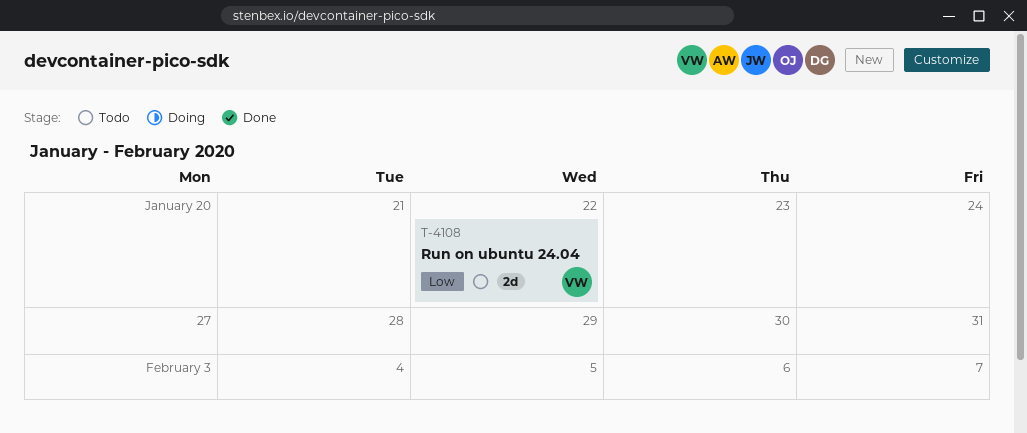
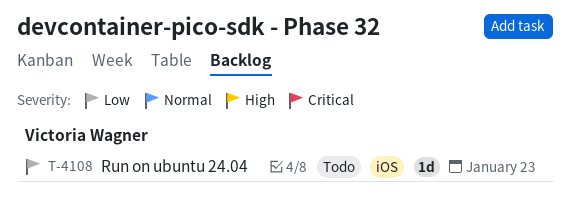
T-4108, estimate: 2d -> 1d
T-4108, due: Jan 22 -> Jan 23

